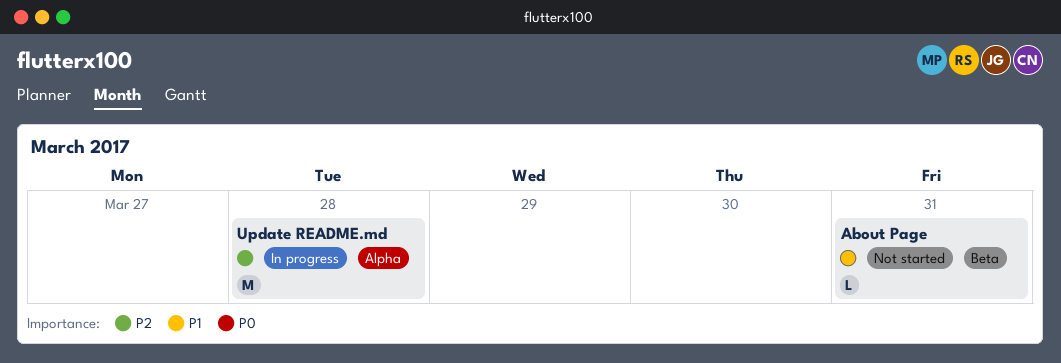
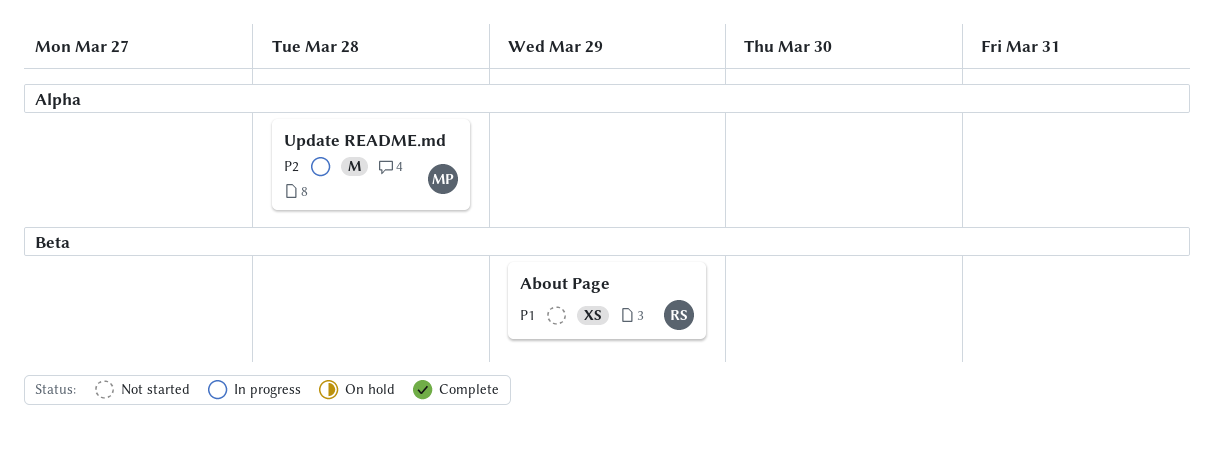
About Page, estimate: L -> XS
About Page, due: Mar 31 -> Mar 29

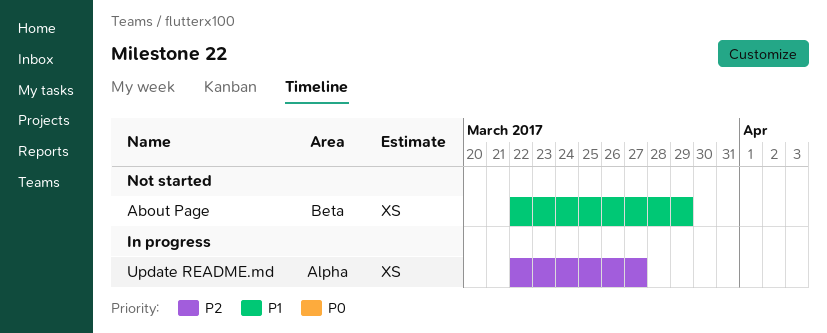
Update README.md, estimate: M -> XS
Update README.md, due: Mar 28 -> Mar 27

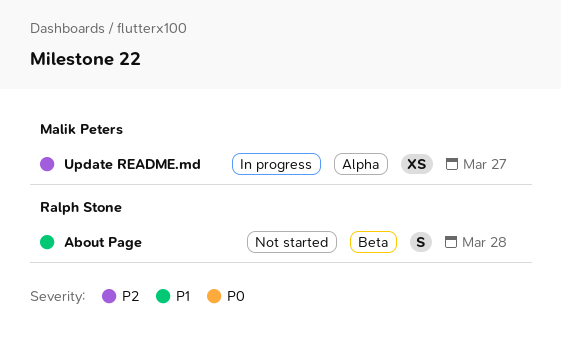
About Page, estimate: XS -> S
About Page, due: Mar 29 -> Mar 28

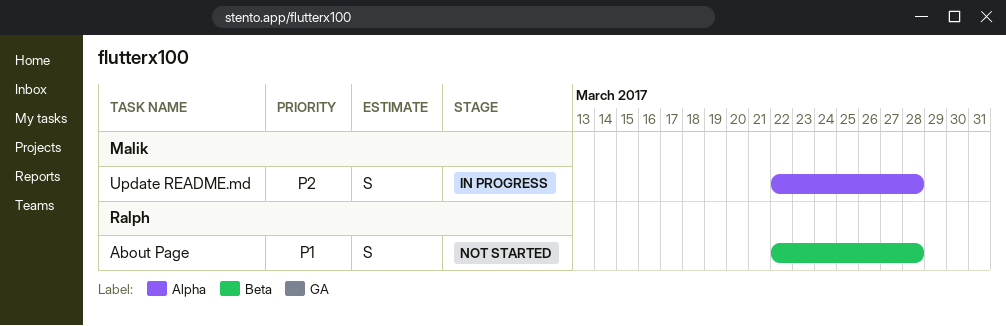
Update README.md, estimate: XS -> S
Update README.md, due: Mar 27 -> Mar 28

